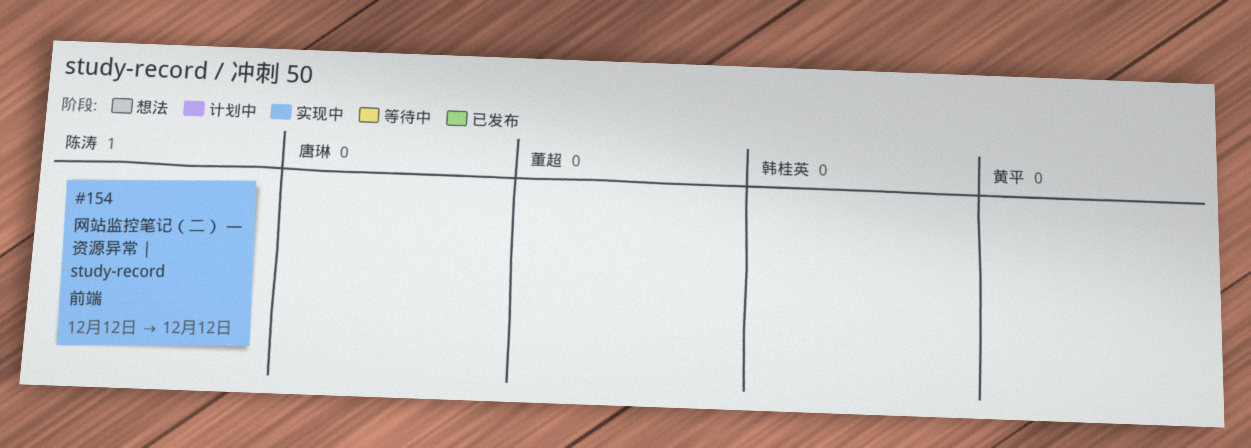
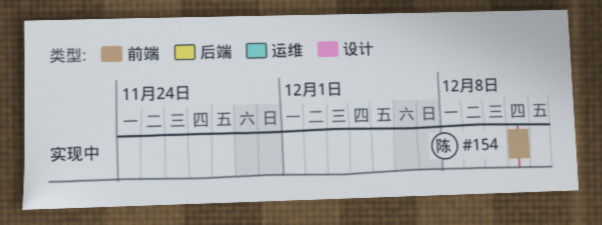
#154, start: Dec 12 -> Dec 11
#154, due: Dec 12 -> Dec 11

